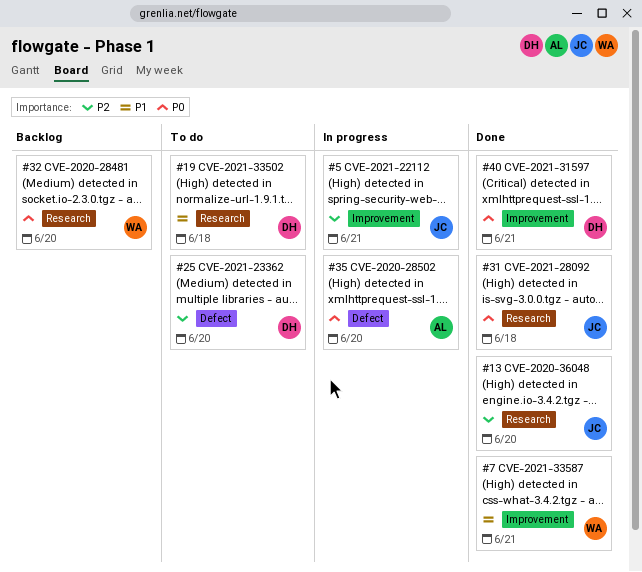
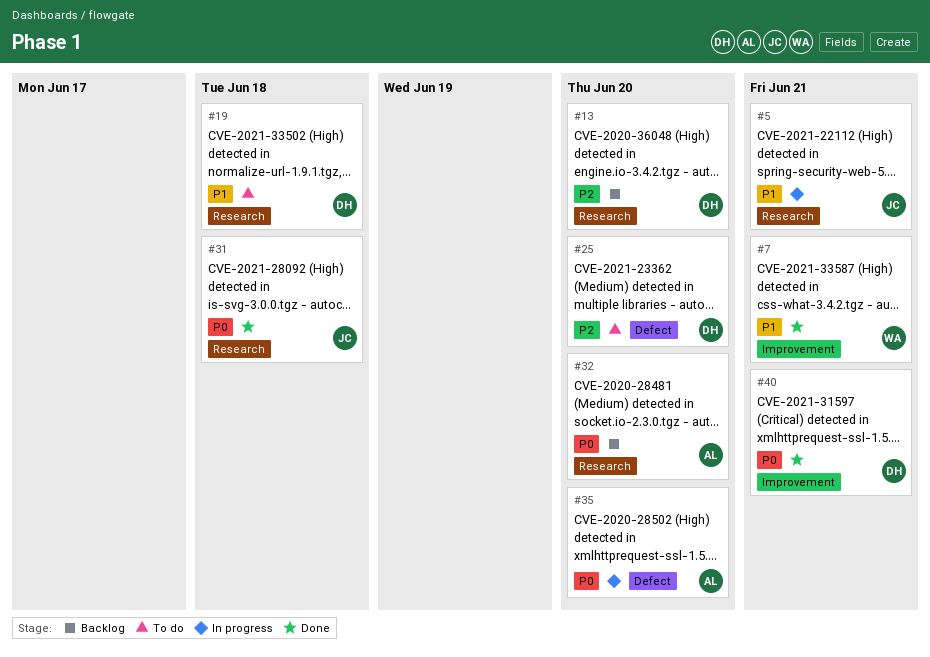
#5, priority: P2 -> P1
#5, label: Improvement -> Research
#13, status: Done -> Backlog
#13, owner: JC -> DH
#32, owner: WA -> AL

